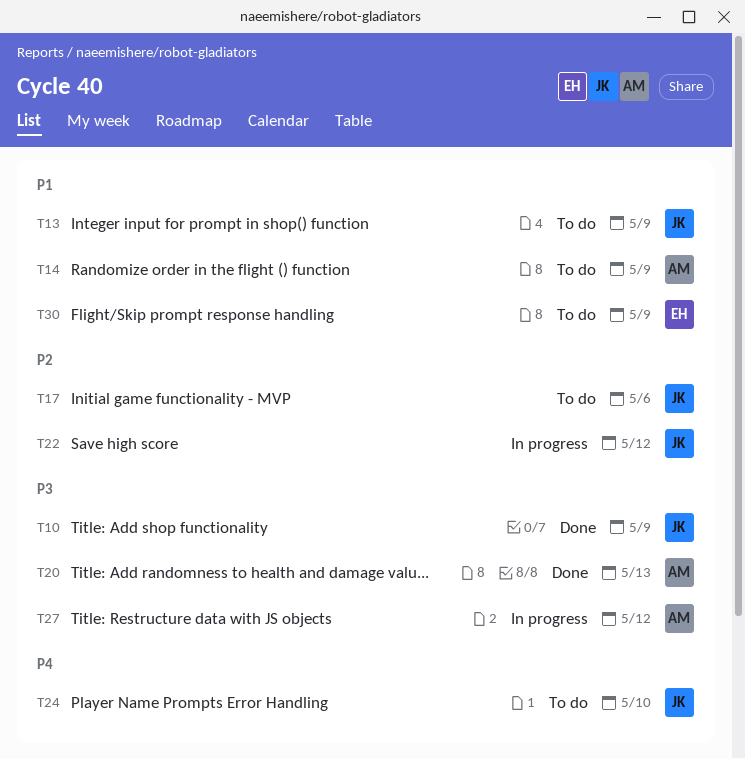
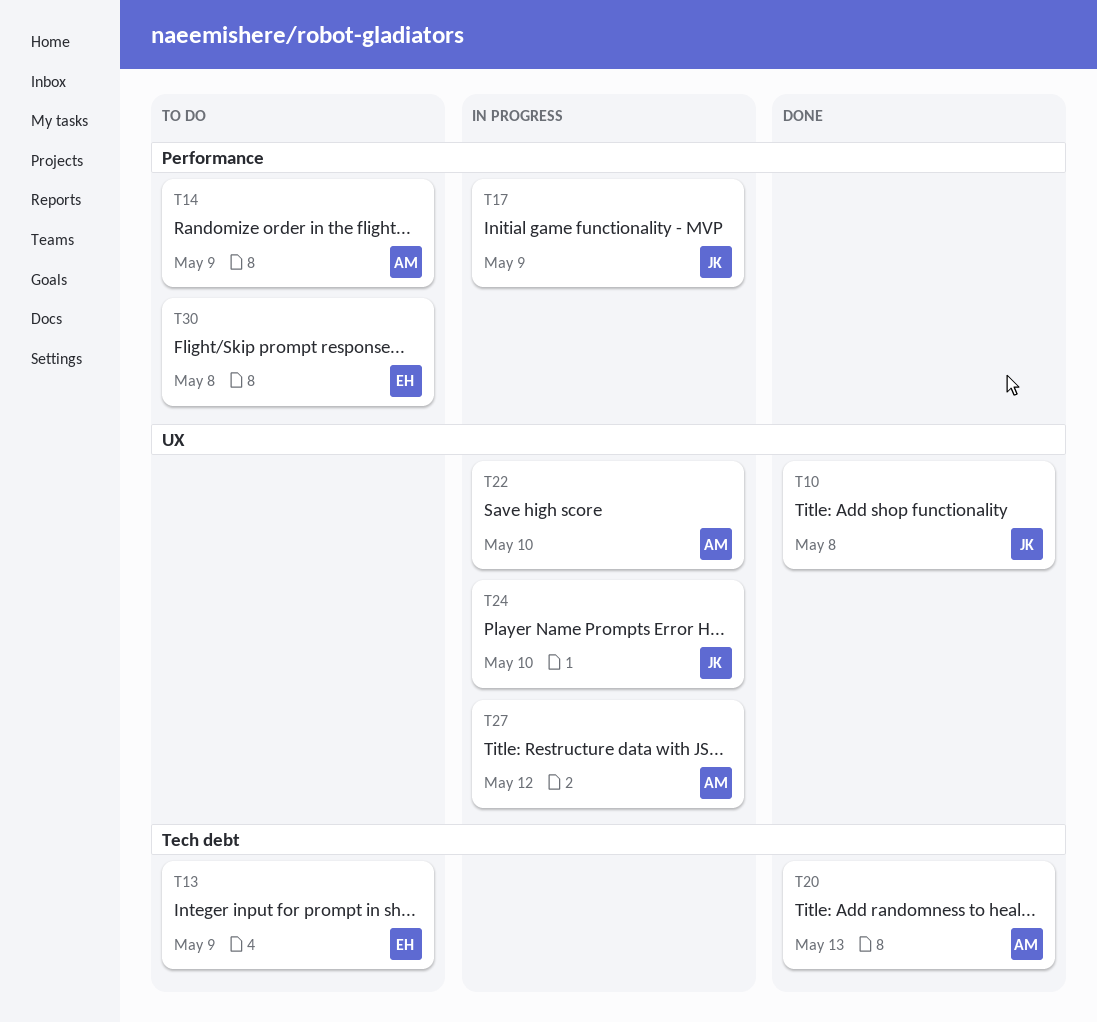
T10, due: May 9 -> May 8
T13, owner: JK -> EH
T17, status: To do -> In progress
T17, due: May 6 -> May 9
T22, owner: JK -> AM
T22, due: May 12 -> May 10
T24, status: To do -> In progress
T30, due: May 9 -> May 8

